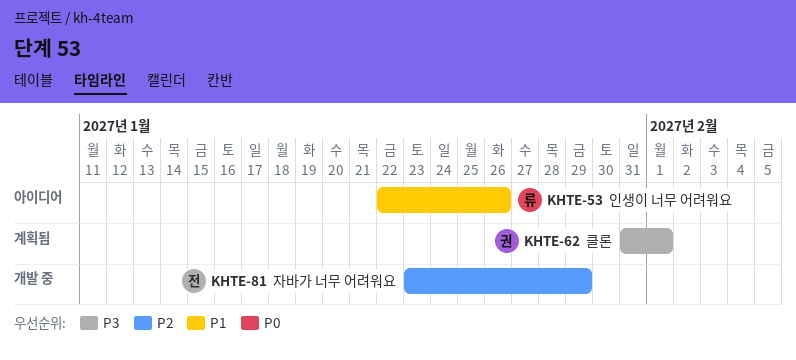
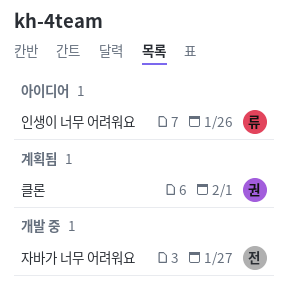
자바가 너무 어려워요, due: Jan 29 -> Jan 27

